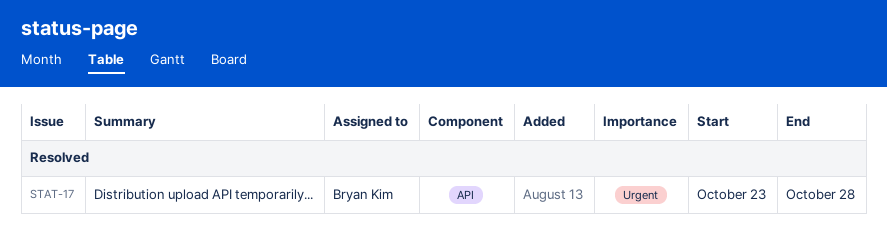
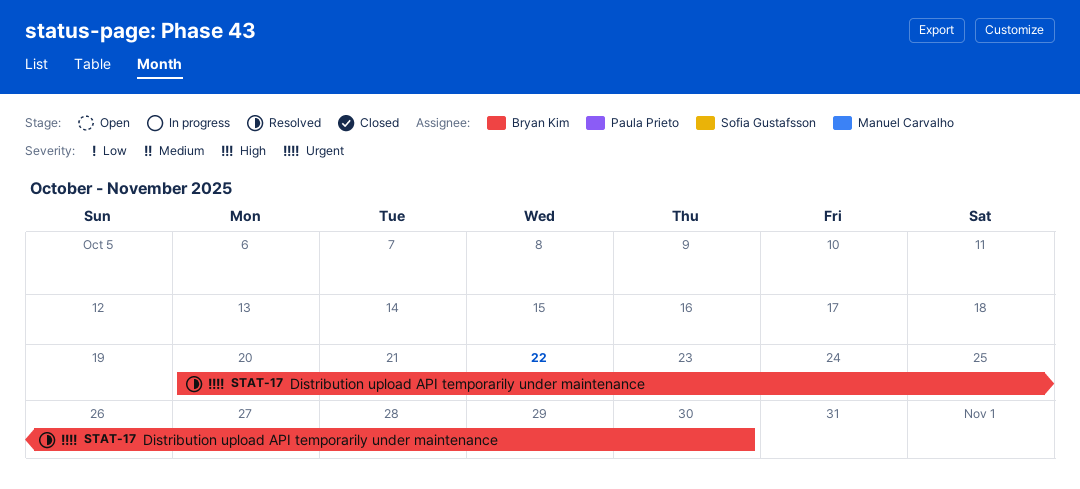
STAT-17, start: Oct 23 -> Oct 20
STAT-17, due: Oct 28 -> Oct 30

